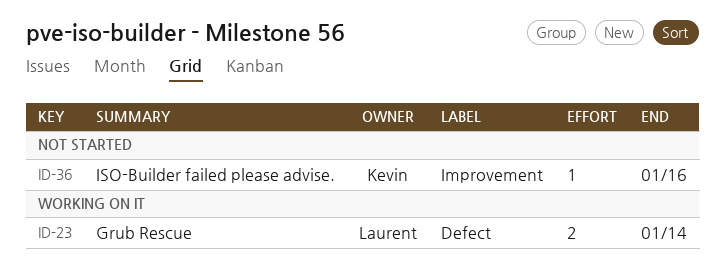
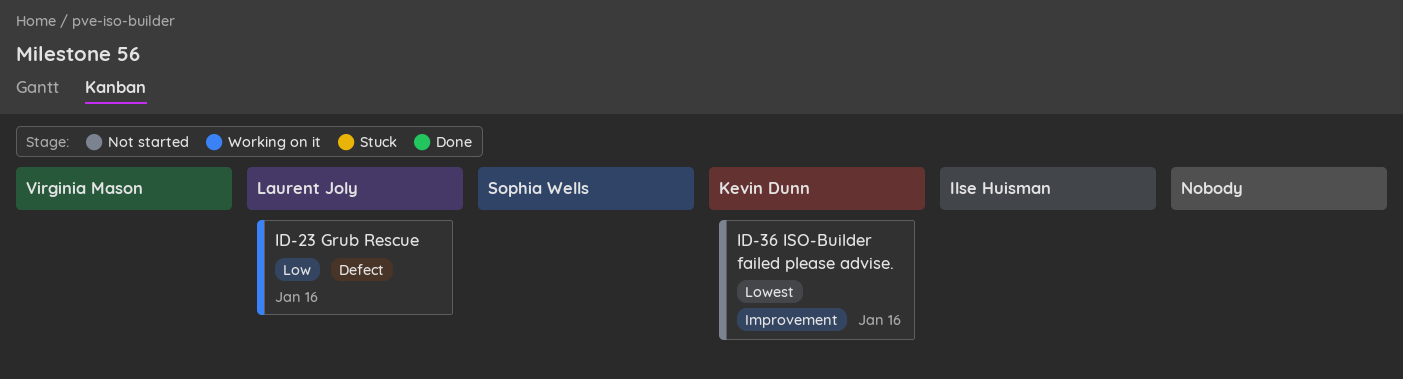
ID-23, due: Jan 14 -> Jan 16

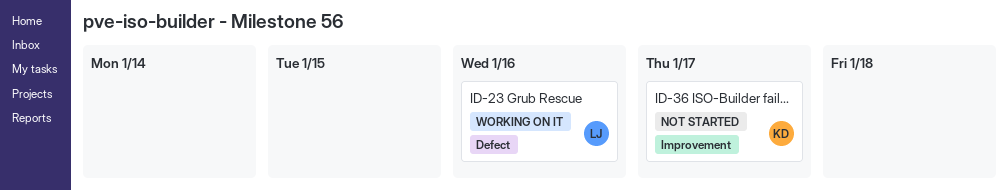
ID-36, due: Jan 16 -> Jan 17

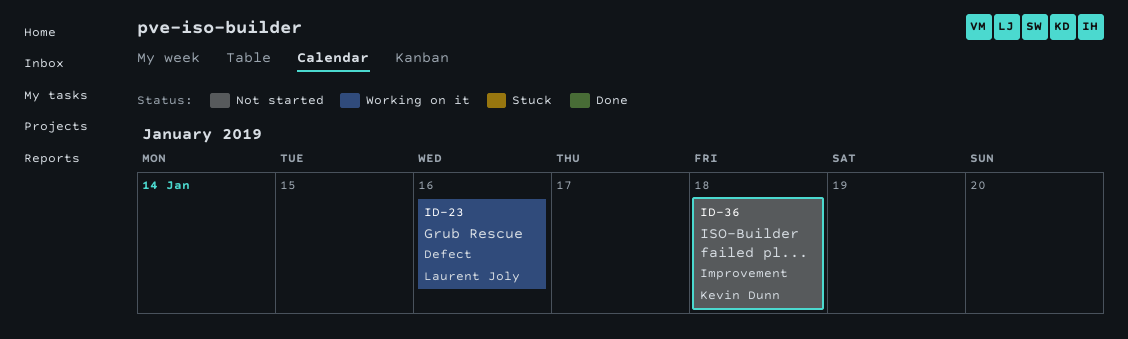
ID-36, due: Jan 17 -> Jan 18

